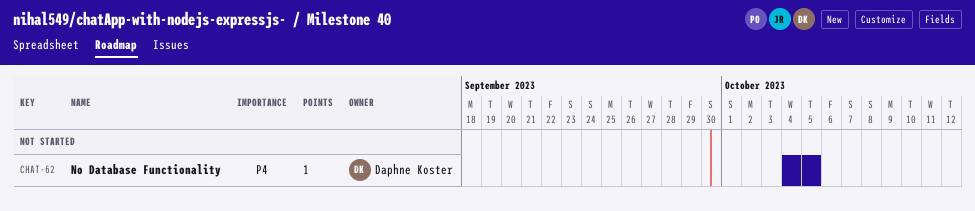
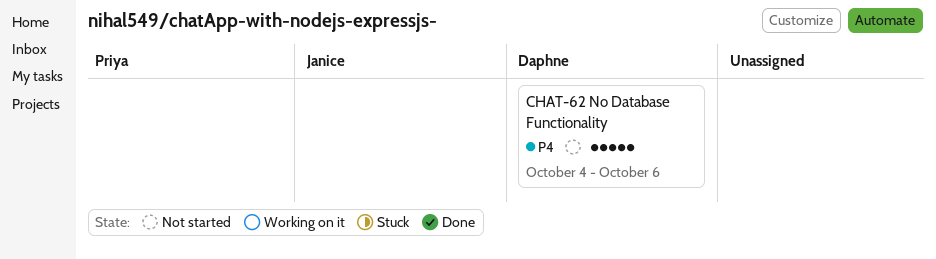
CHAT-62, estimate: 1 -> 5
CHAT-62, due: Oct 5 -> Oct 6

